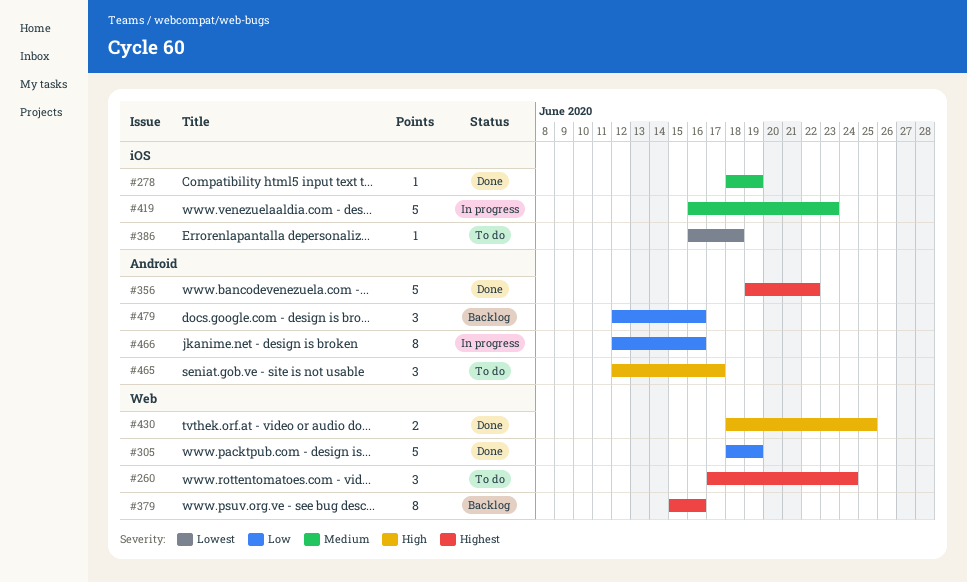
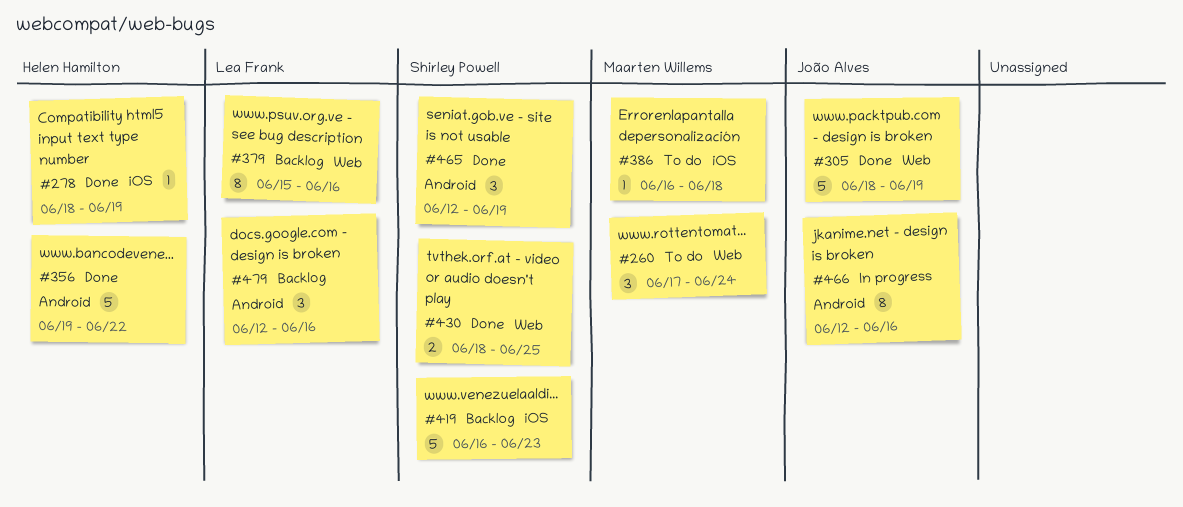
#419, status: In progress -> Backlog
#465, status: To do -> Done
#465, due: Jun 17 -> Jun 19

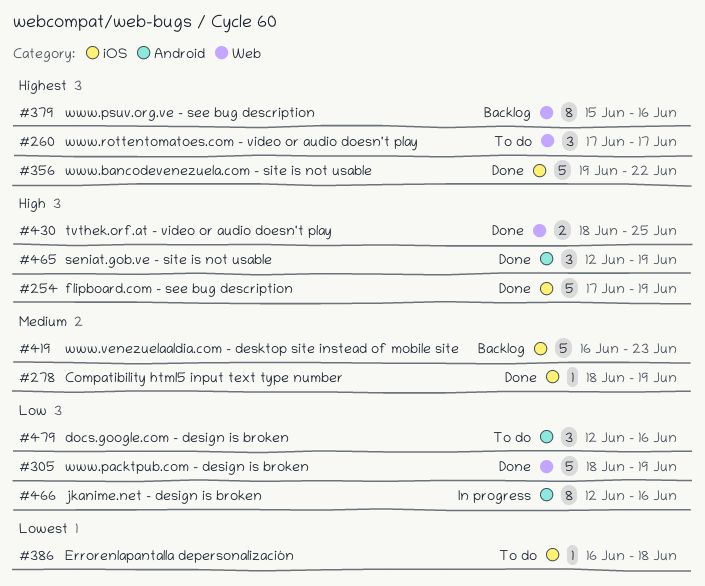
#254: none -> present
#260, due: Jun 24 -> Jun 17
#356, label: Android -> iOS
#479, status: Backlog -> To do

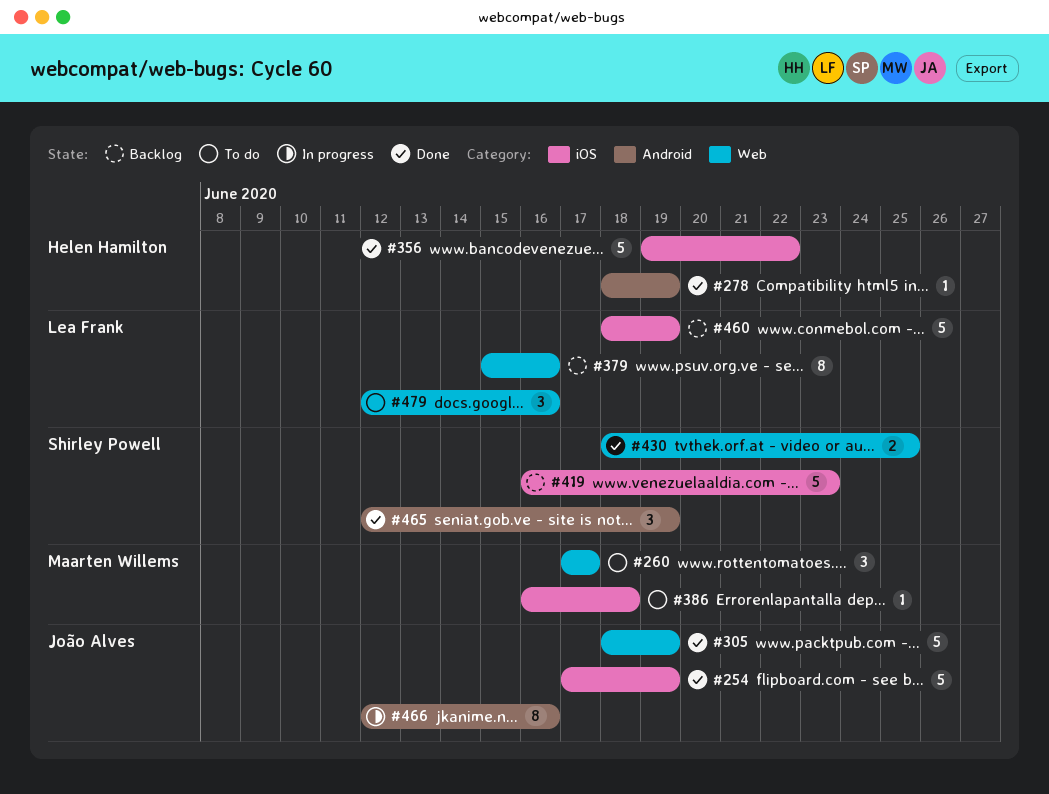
#278, label: iOS -> Android
#460: none -> present
#479, label: Android -> Web

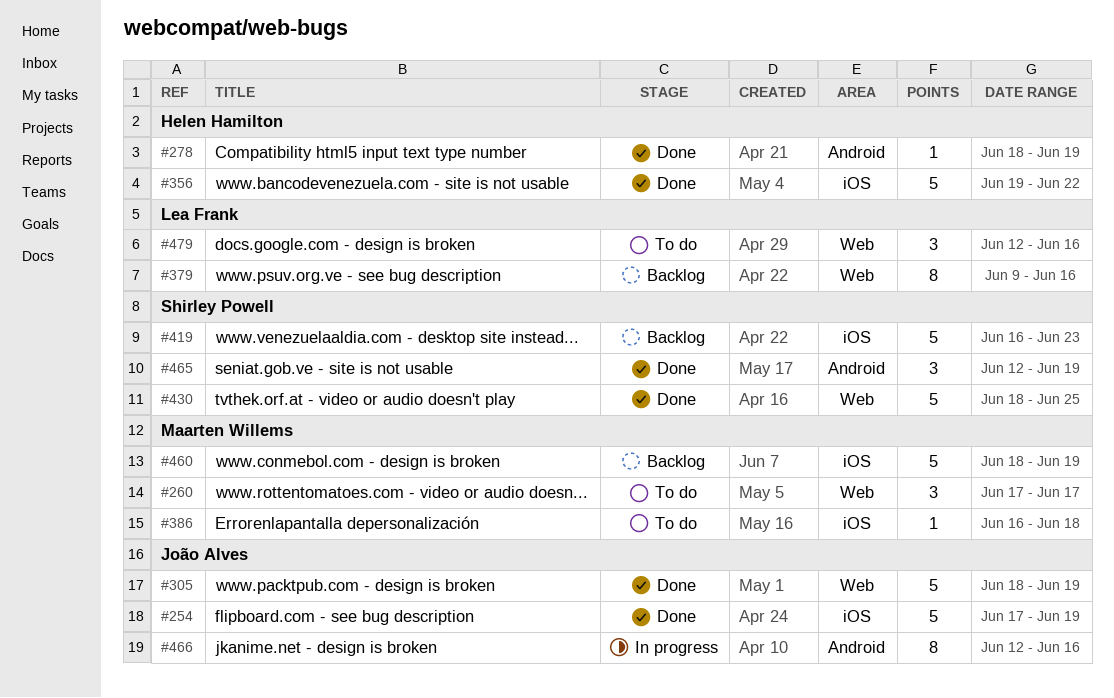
#379, start: Jun 15 -> Jun 9
#430, estimate: 2 -> 5
#460, owner: Lea Frank -> Maarten Willems

